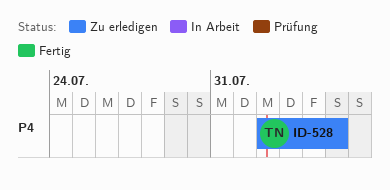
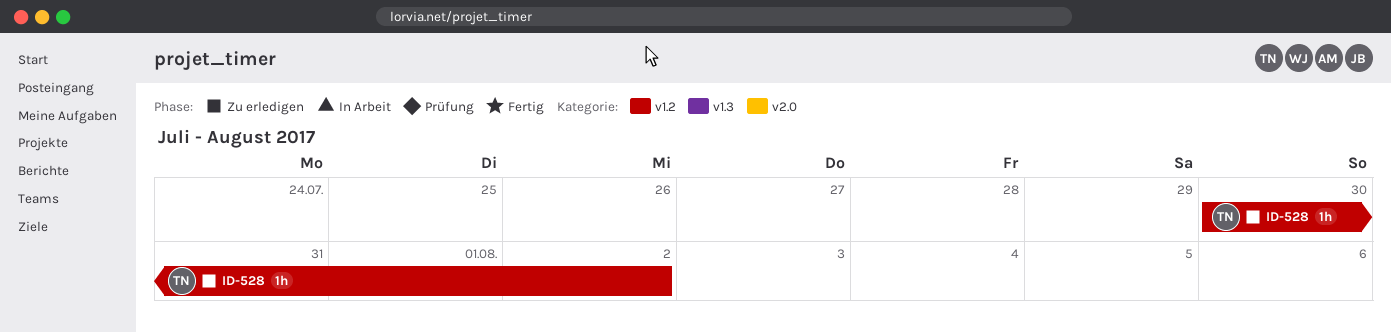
ID-528, start: Aug 2 -> Jul 30
ID-528, due: Aug 5 -> Aug 2

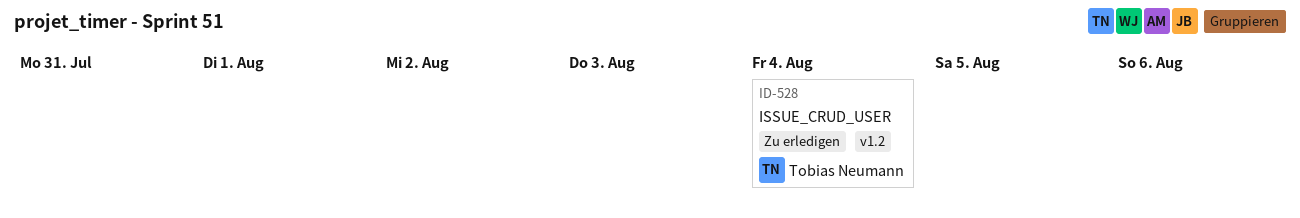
ID-528, due: Aug 2 -> Aug 4

